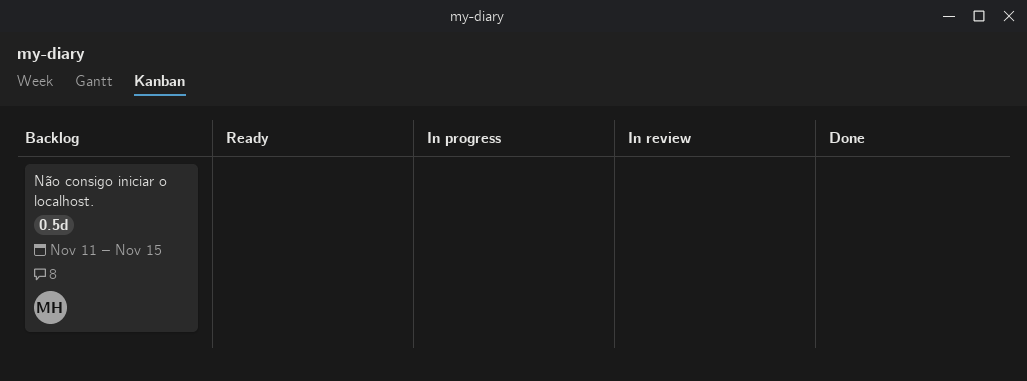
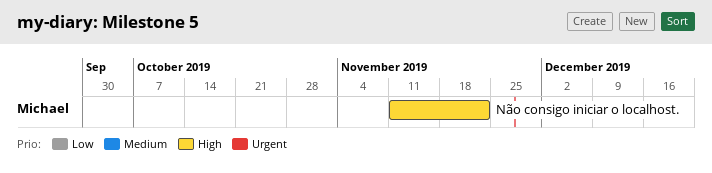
Não consigo iniciar o localhost., due: Nov 15 -> Nov 22

